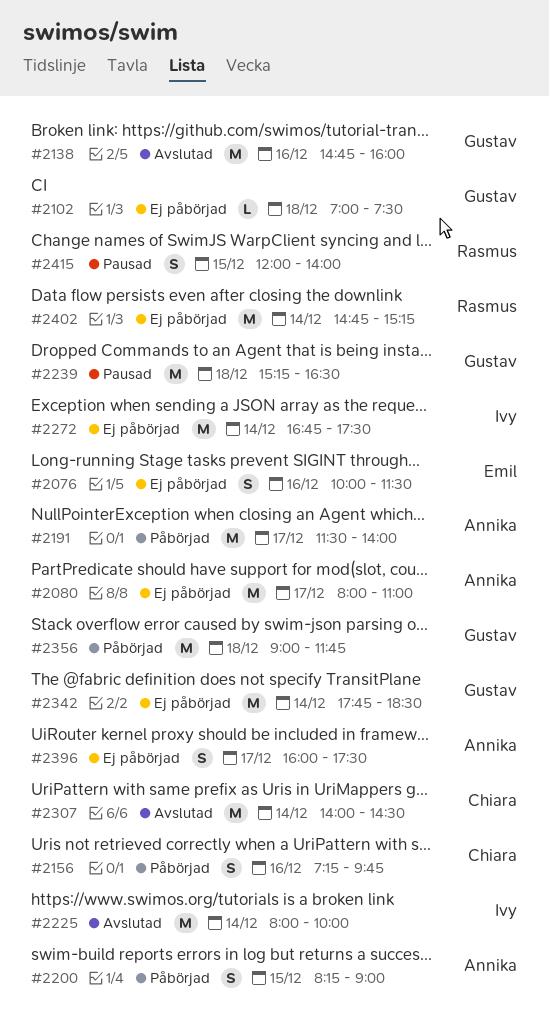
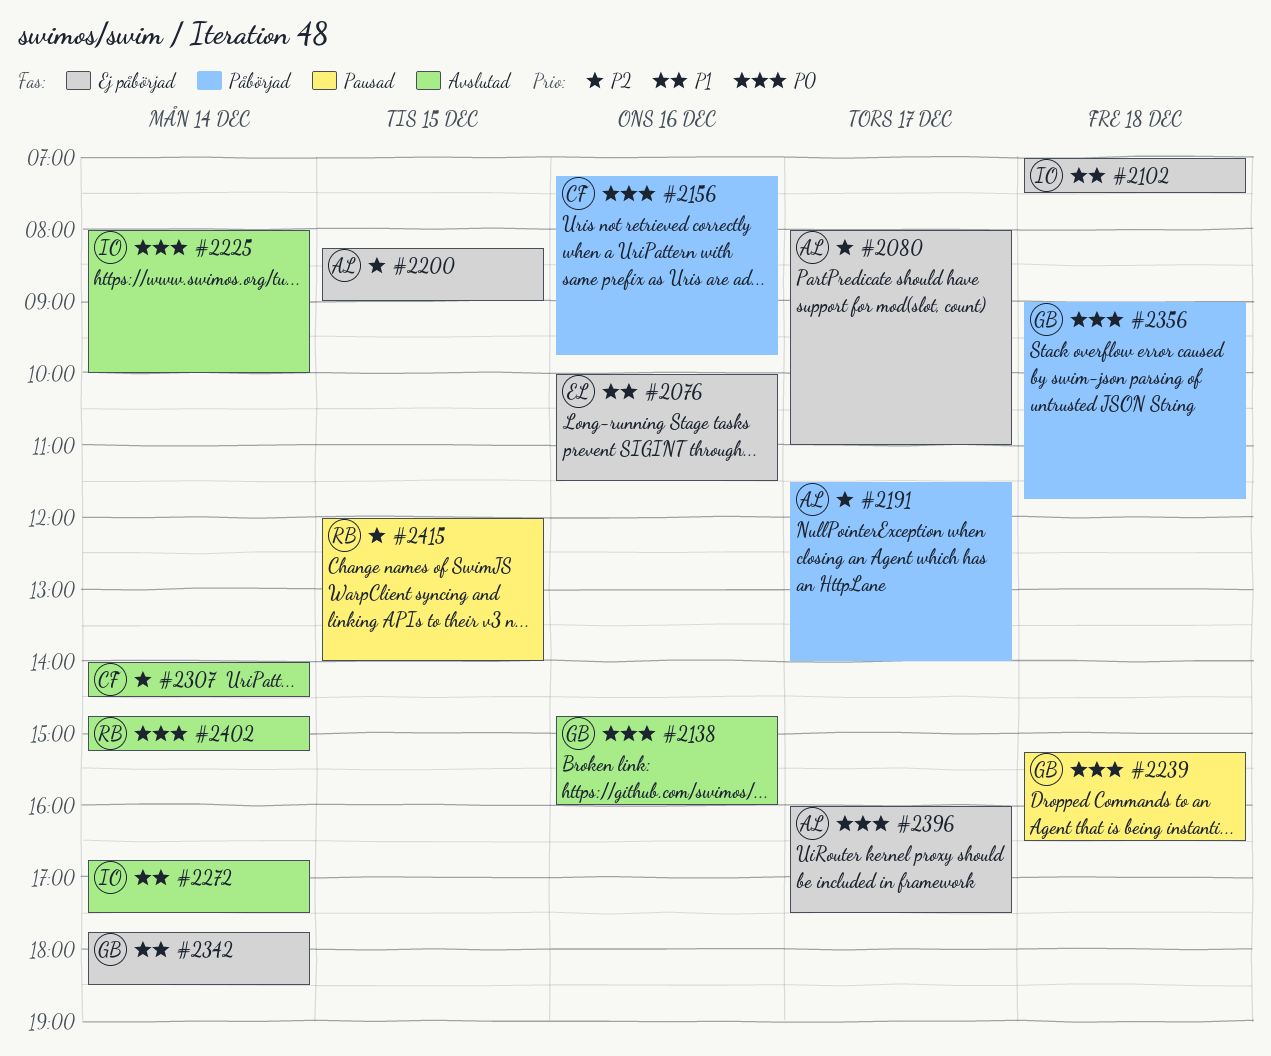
#2102, owner: Gustav -> Ivy
#2200, status: Påbörjad -> Ej påbörjad
#2272, status: Ej påbörjad -> Avslutad
#2402, status: Ej påbörjad -> Avslutad

